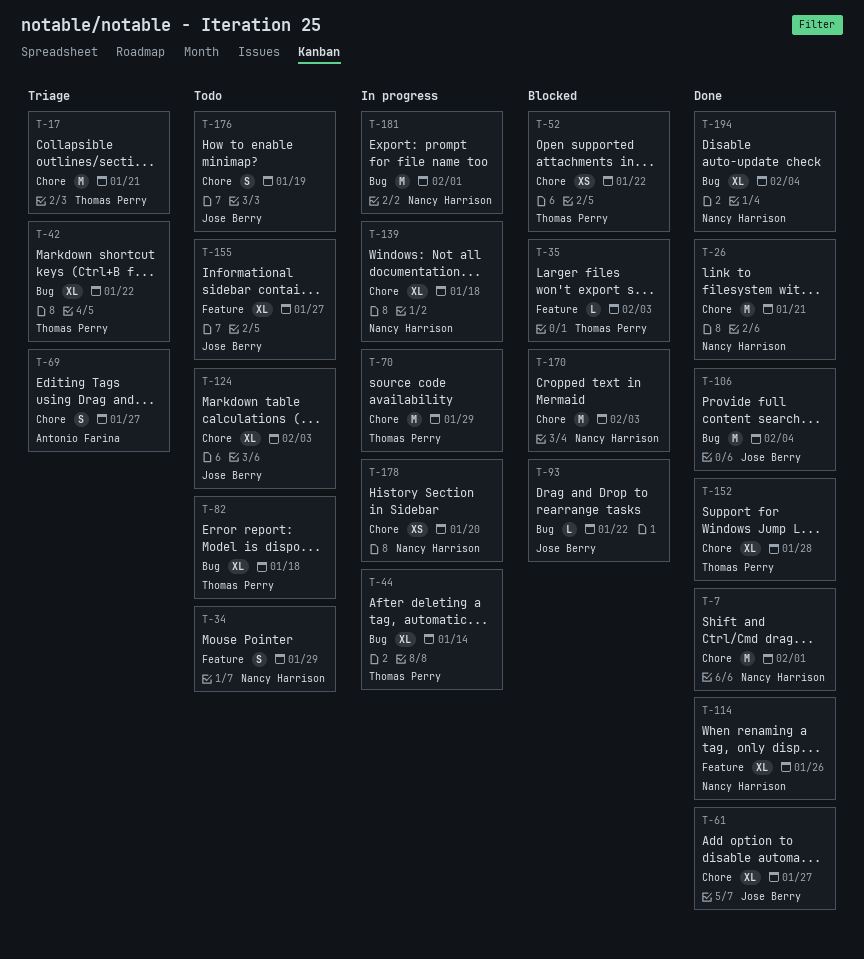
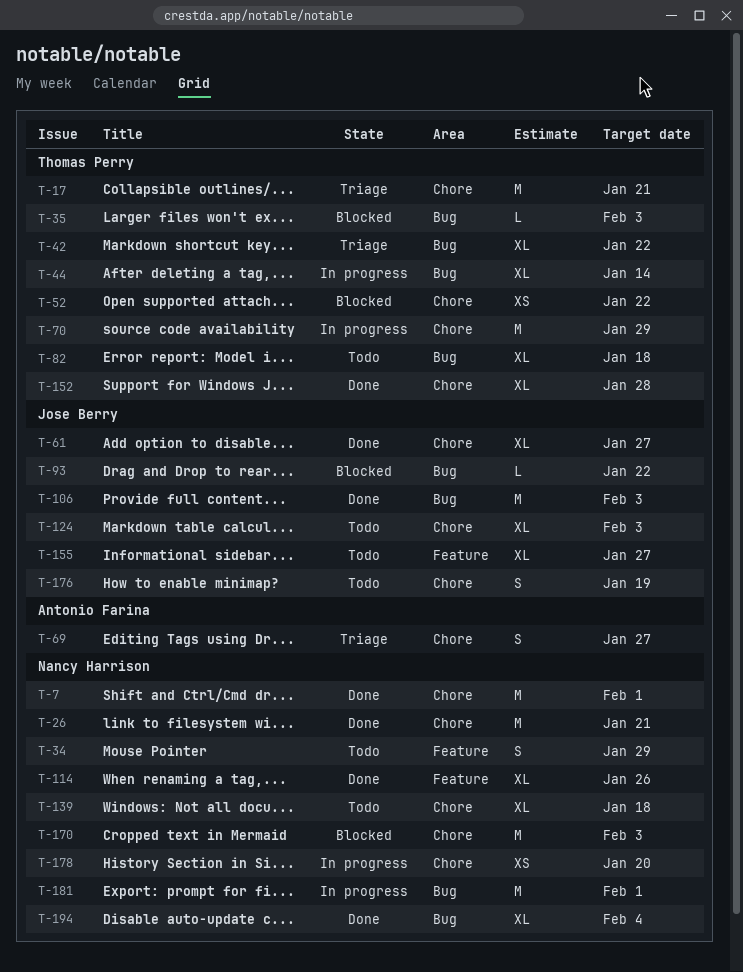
T-35, label: Feature -> Bug
T-106, due: Feb 4 -> Feb 3
T-139, status: In progress -> Todo

